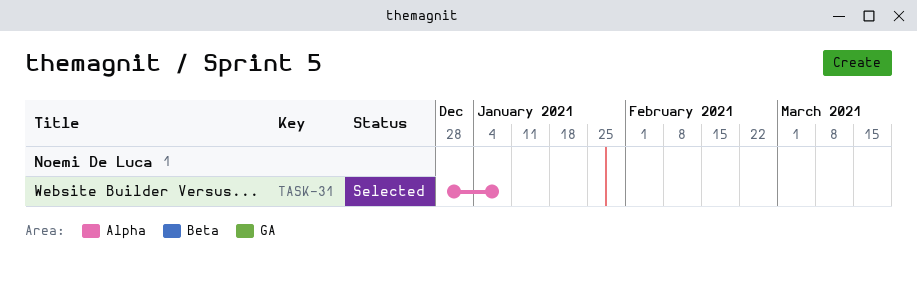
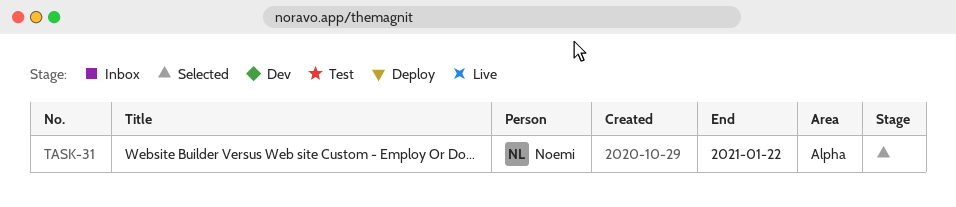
TASK-31, due: Jan 8 -> Jan 22

